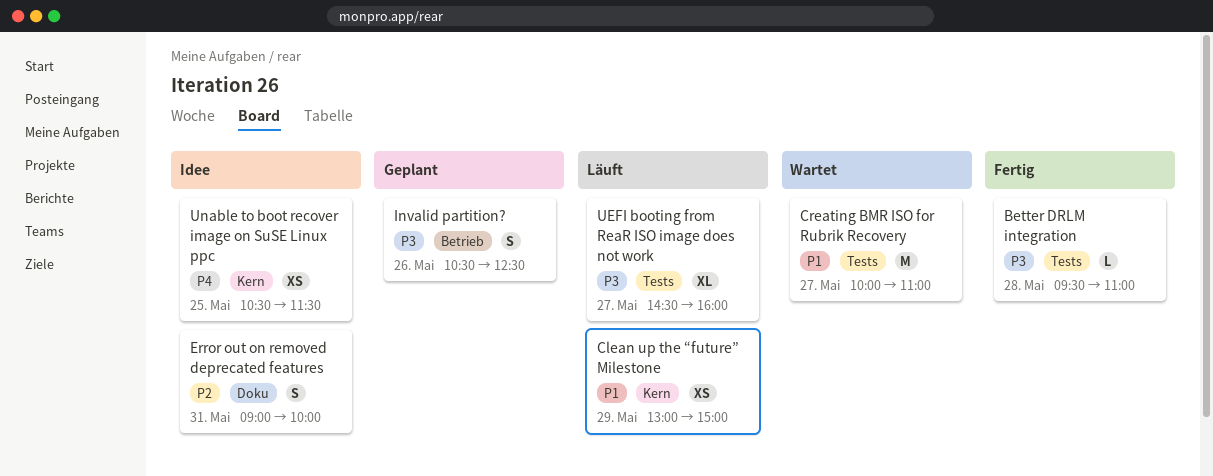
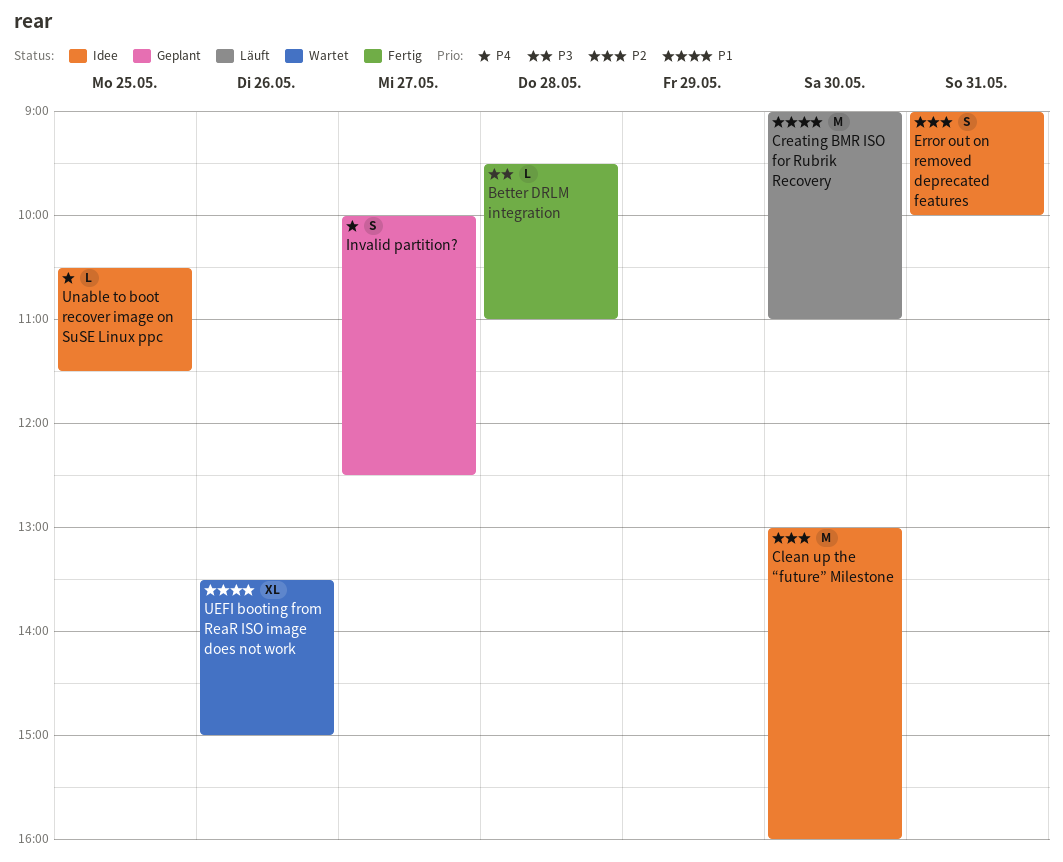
Clean up the “future” Milestone, status: Läuft -> Idee
Clean up the “future” Milestone, priority: P1 -> P2
Clean up the “future” Milestone, estimate: XS -> M
Clean up the “future” Milestone, day: May 29 -> May 30
Clean up the “future” Milestone, ends: 15:00 -> 16:00
Creating BMR ISO for Rubrik Recovery, status: Wartet -> Läuft
Creating BMR ISO for Rubrik Recovery, day: May 27 -> May 30
Creating BMR ISO for Rubrik Recovery, begins: 10:00 -> 09:00
Invalid partition?, priority: P3 -> P4
Invalid partition?, day: May 26 -> May 27
Invalid partition?, begins: 10:30 -> 10:00
UEFI booting from ReaR ISO image does not work, status: Läuft -> Wartet
UEFI booting from ReaR ISO image does not work, priority: P3 -> P1
UEFI booting from ReaR ISO image does not work, day: May 27 -> May 26
UEFI booting from ReaR ISO image does not work, begins: 14:30 -> 13:30
UEFI booting from ReaR ISO image does not work, ends: 16:00 -> 15:00
Unable to boot recover image on SuSE Linux ppc, estimate: XS -> L

